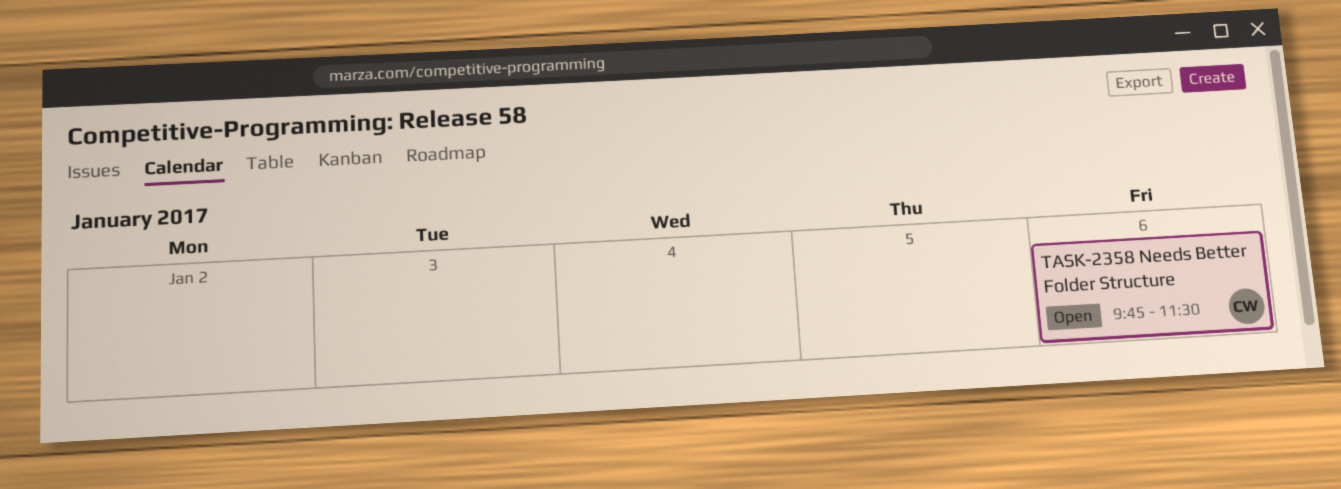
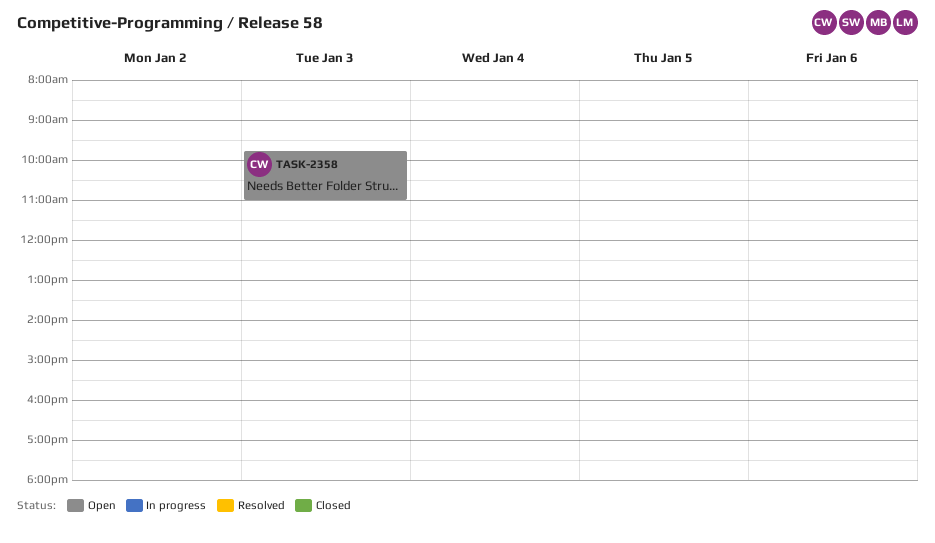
TASK-2358, day: Jan 6 -> Jan 3
TASK-2358, ends: 11:30 -> 11:00

